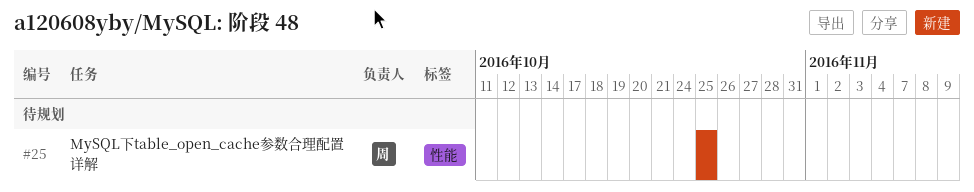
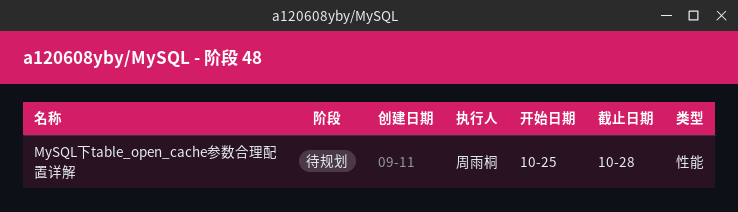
MySQL下table_open_cache参数合理配置详解, due: Oct 25 -> Oct 28

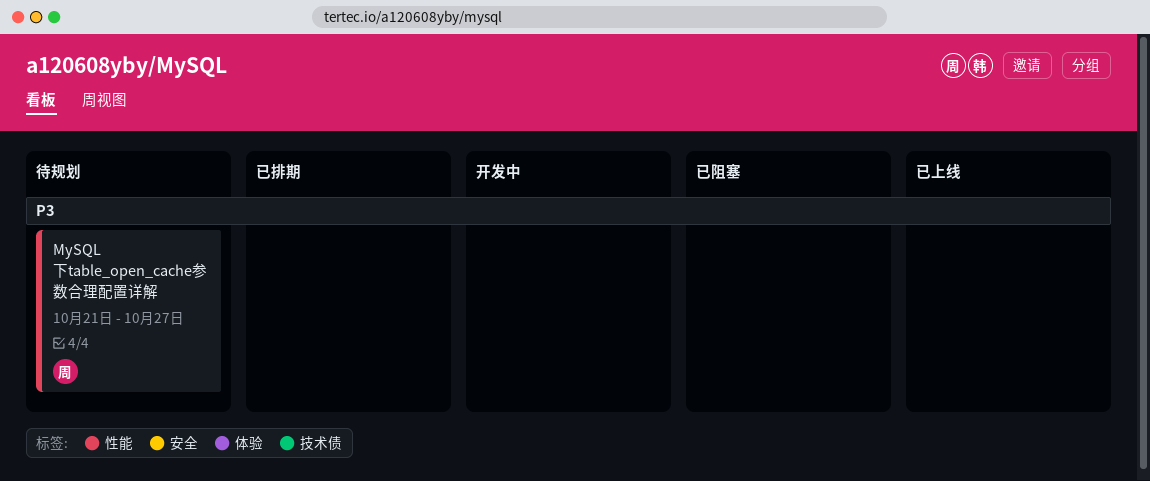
MySQL下table_open_cache参数合理配置详解, start: Oct 25 -> Oct 21
MySQL下table_open_cache参数合理配置详解, due: Oct 28 -> Oct 27

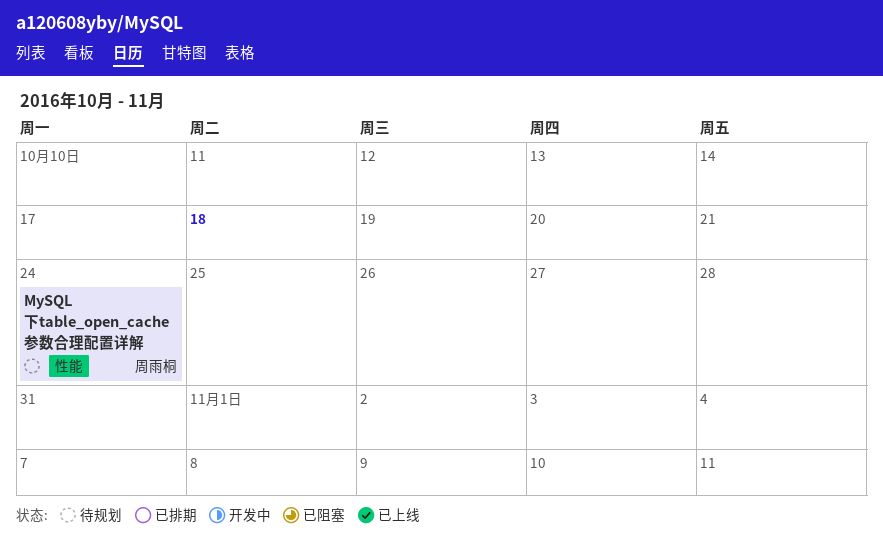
MySQL下table_open_cache参数合理配置详解, due: Oct 27 -> Oct 24

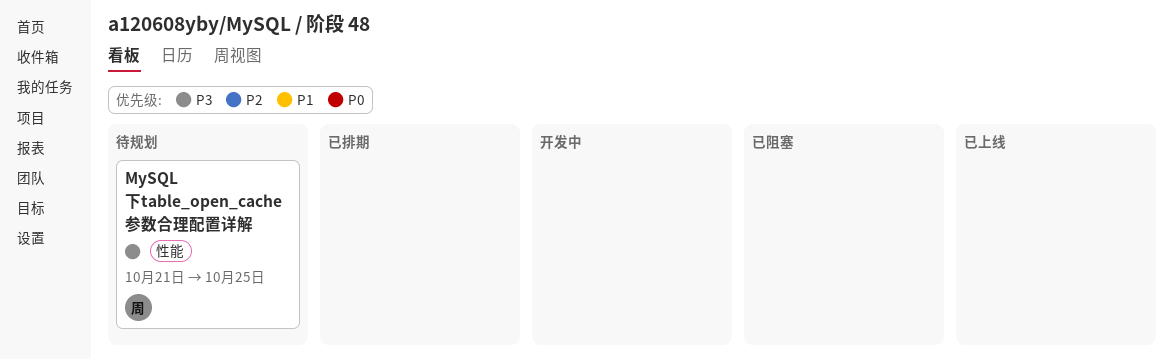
MySQL下table_open_cache参数合理配置详解, due: Oct 24 -> Oct 25

